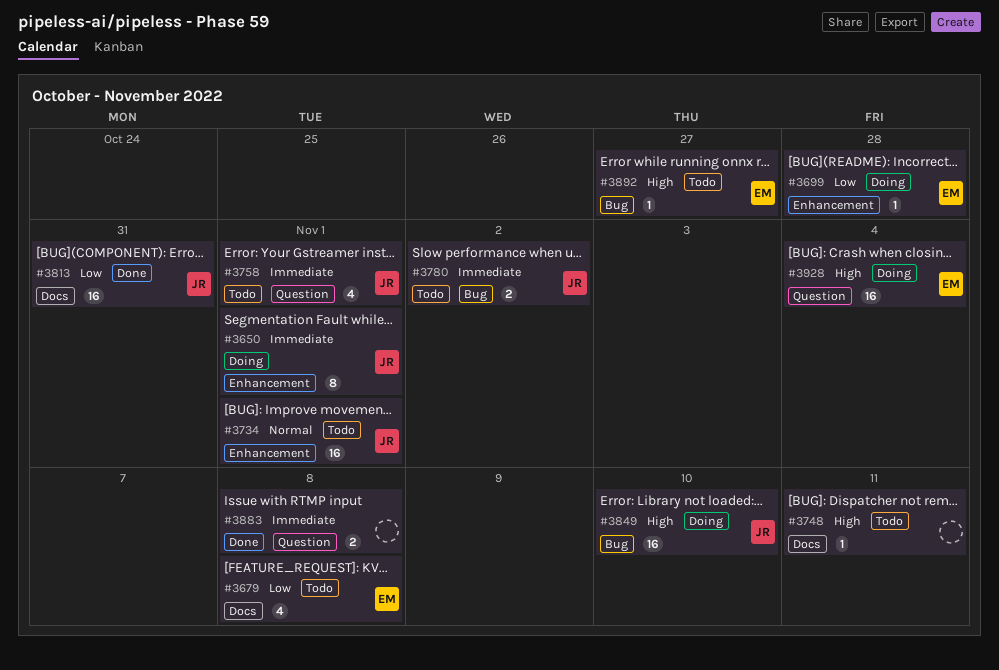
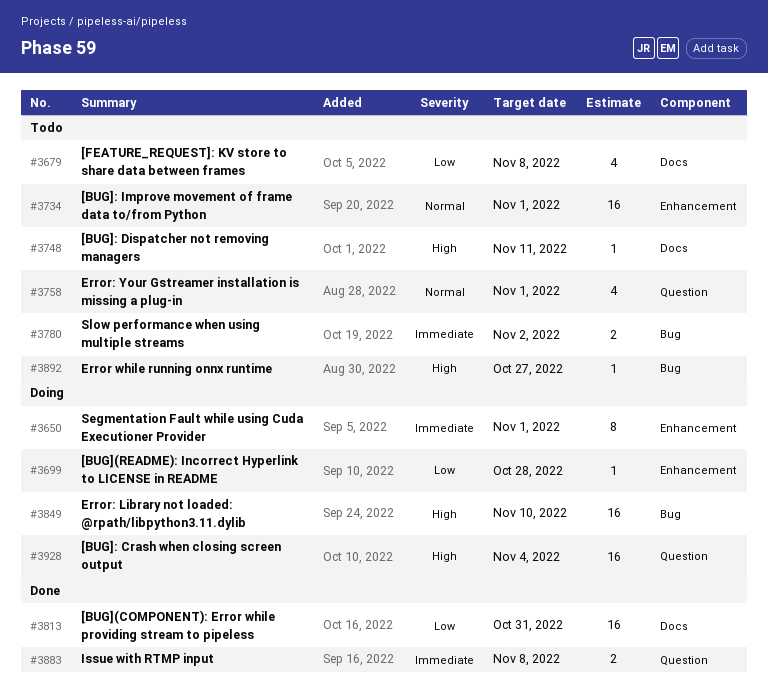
#3758, priority: Immediate -> Normal

